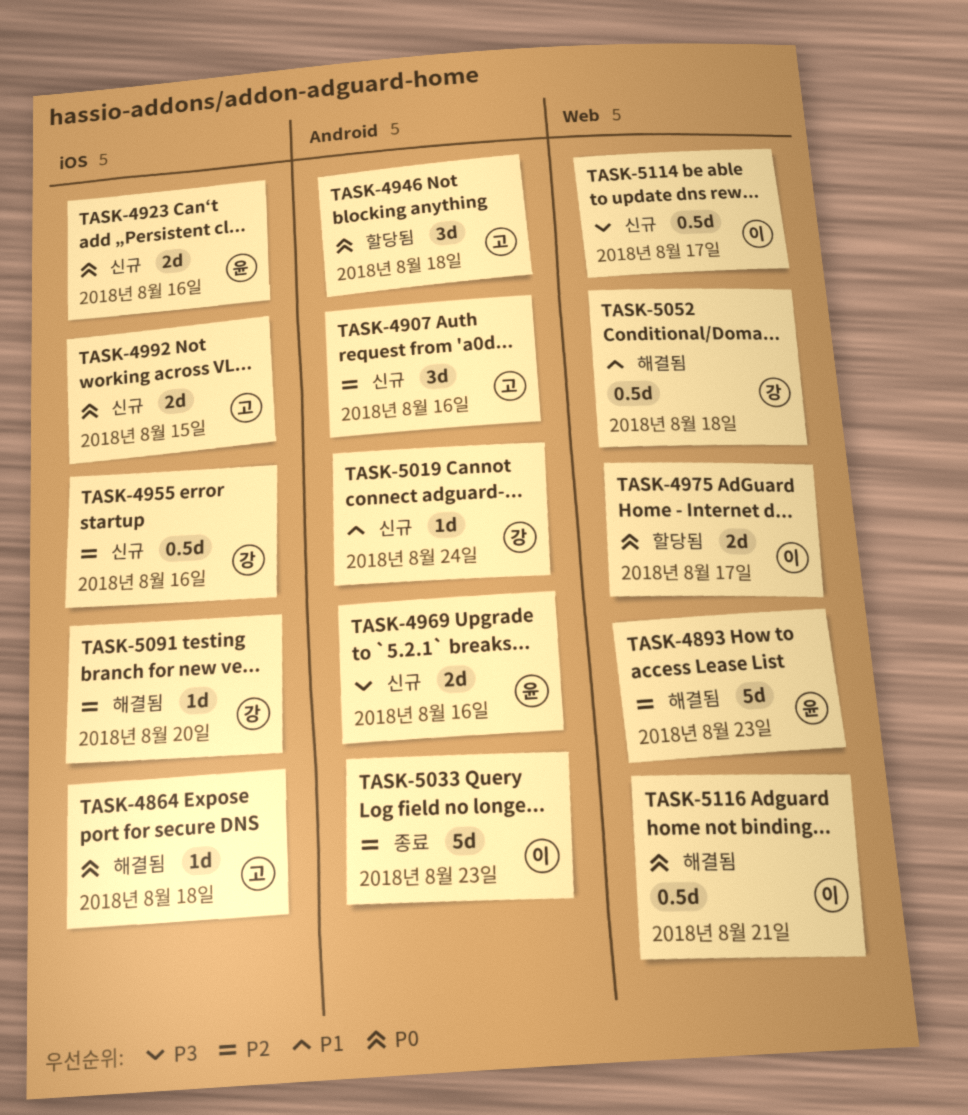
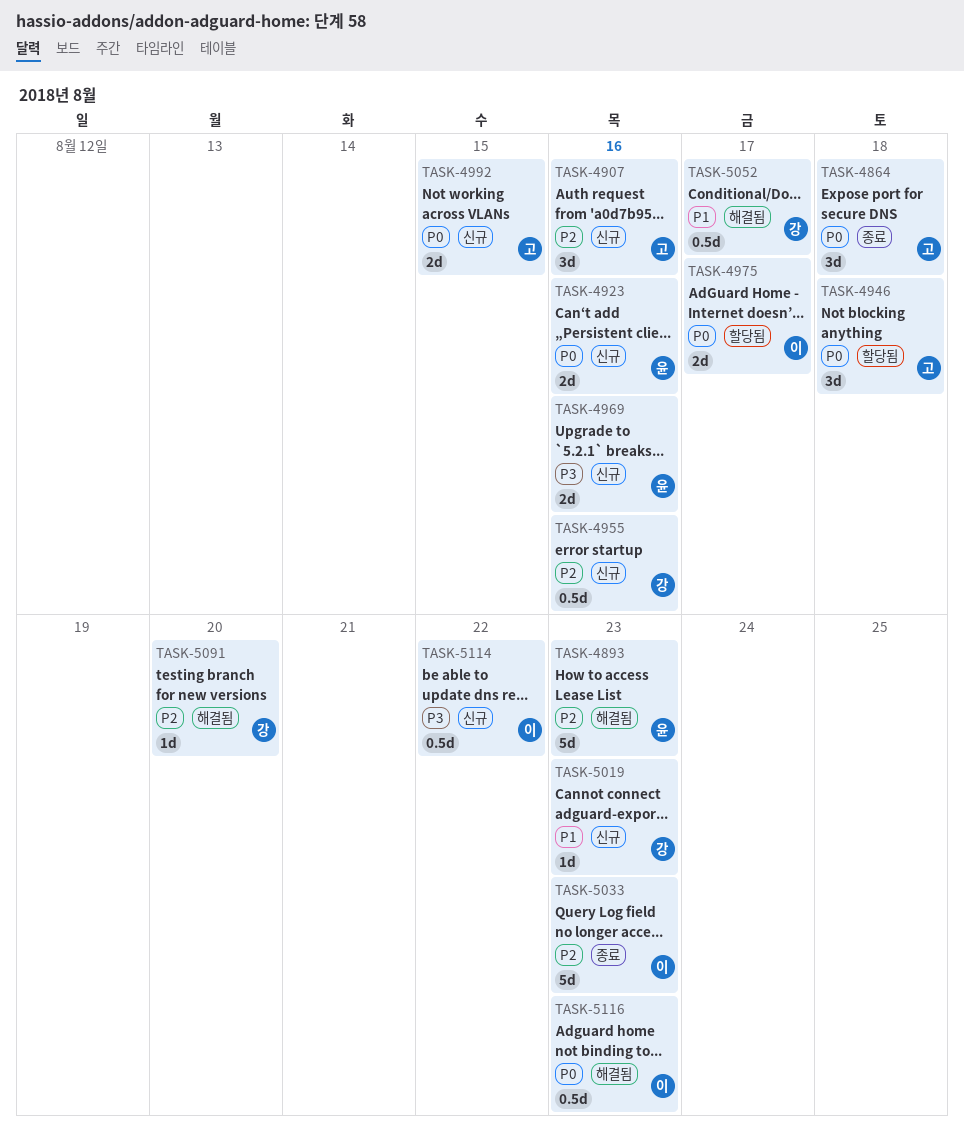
TASK-4864, status: 해결됨 -> 종료
TASK-4864, estimate: 1d -> 3d
TASK-5019, due: Aug 24 -> Aug 23
TASK-5052, due: Aug 18 -> Aug 17
TASK-5114, due: Aug 17 -> Aug 22
TASK-5116, due: Aug 21 -> Aug 23

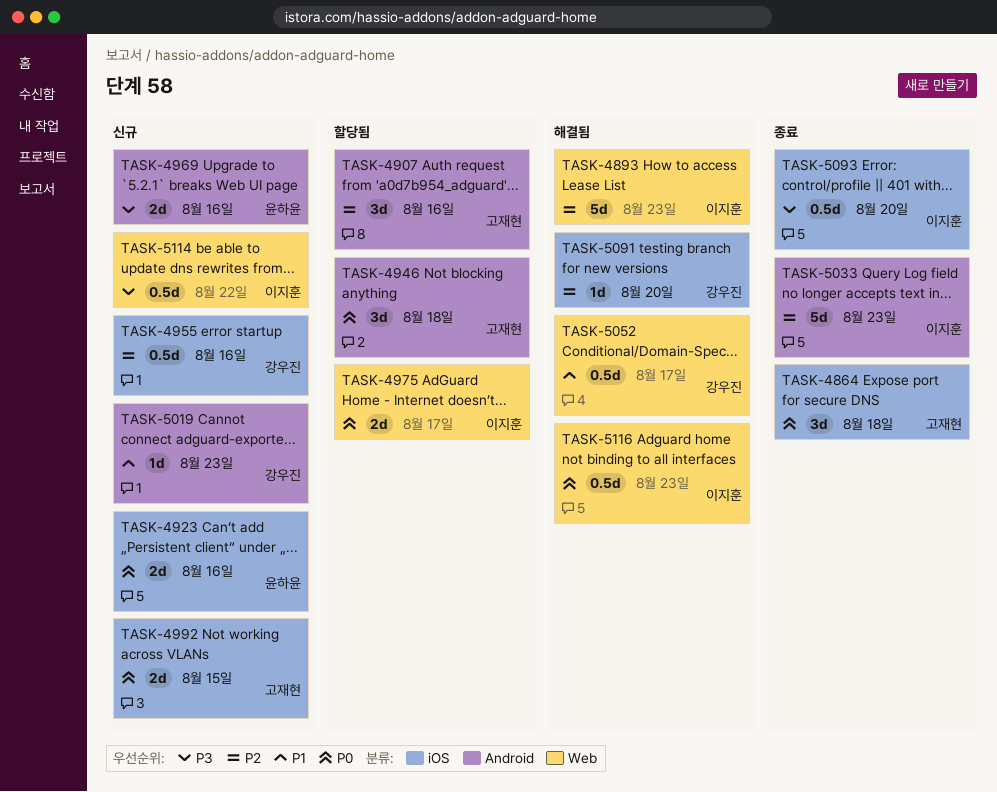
TASK-4893, owner: 윤하윤 -> 이지훈
TASK-4907, status: 신규 -> 할당됨
TASK-5093: none -> present

